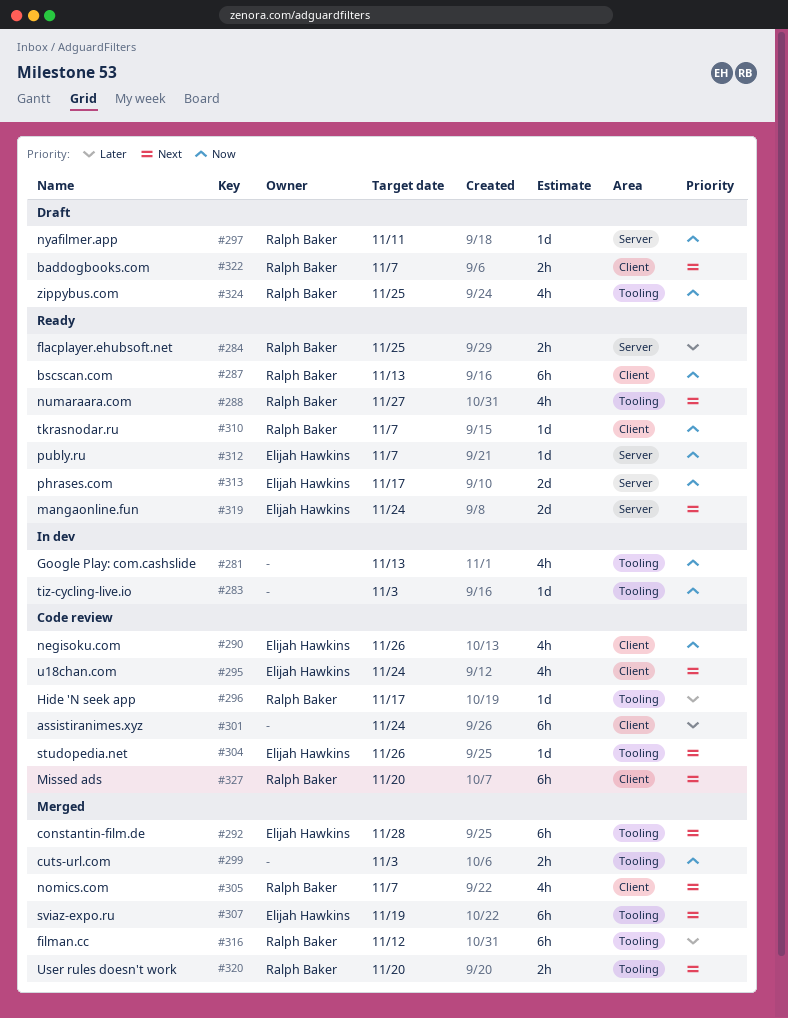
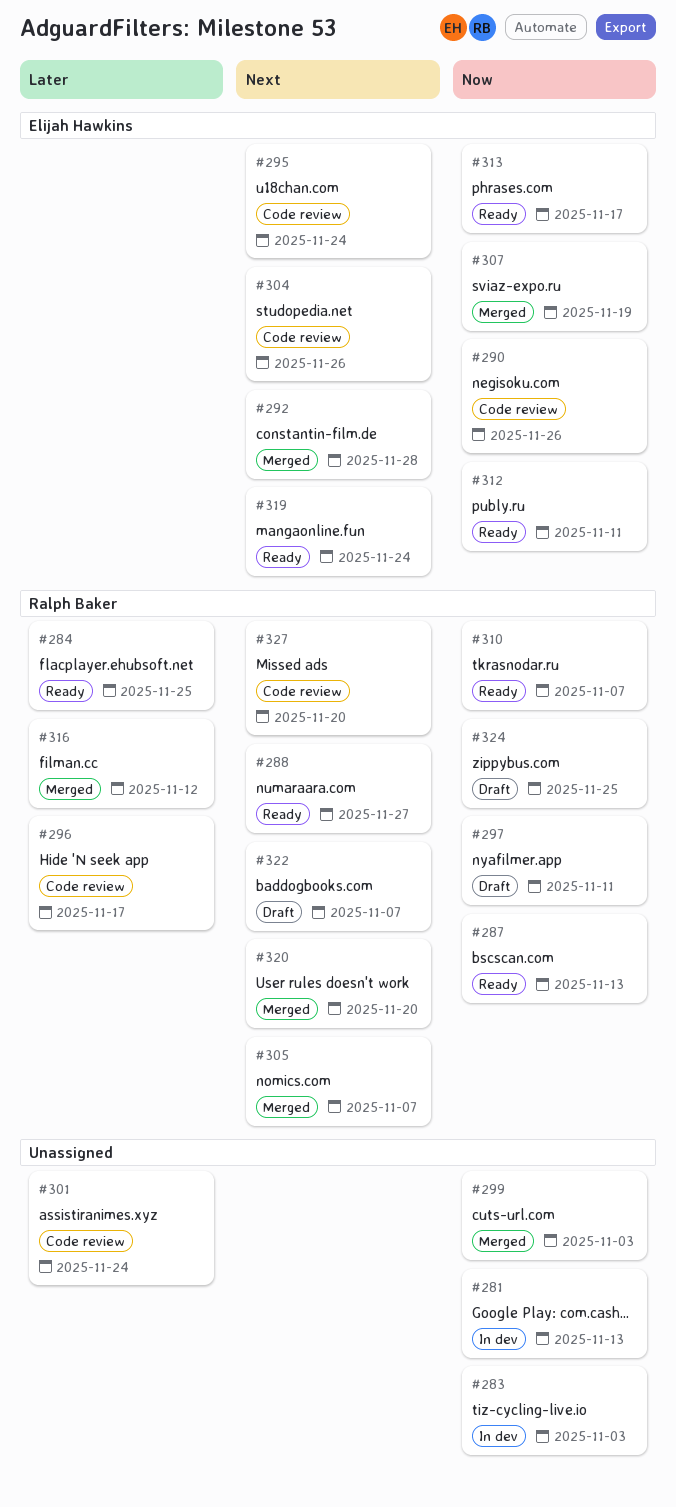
#307, priority: Next -> Now
#312, due: Nov 7 -> Nov 11

